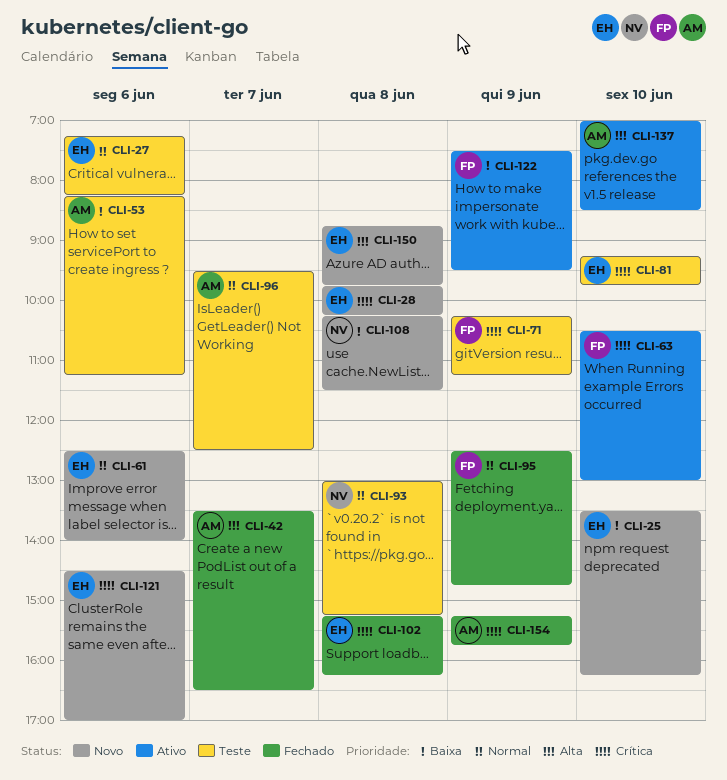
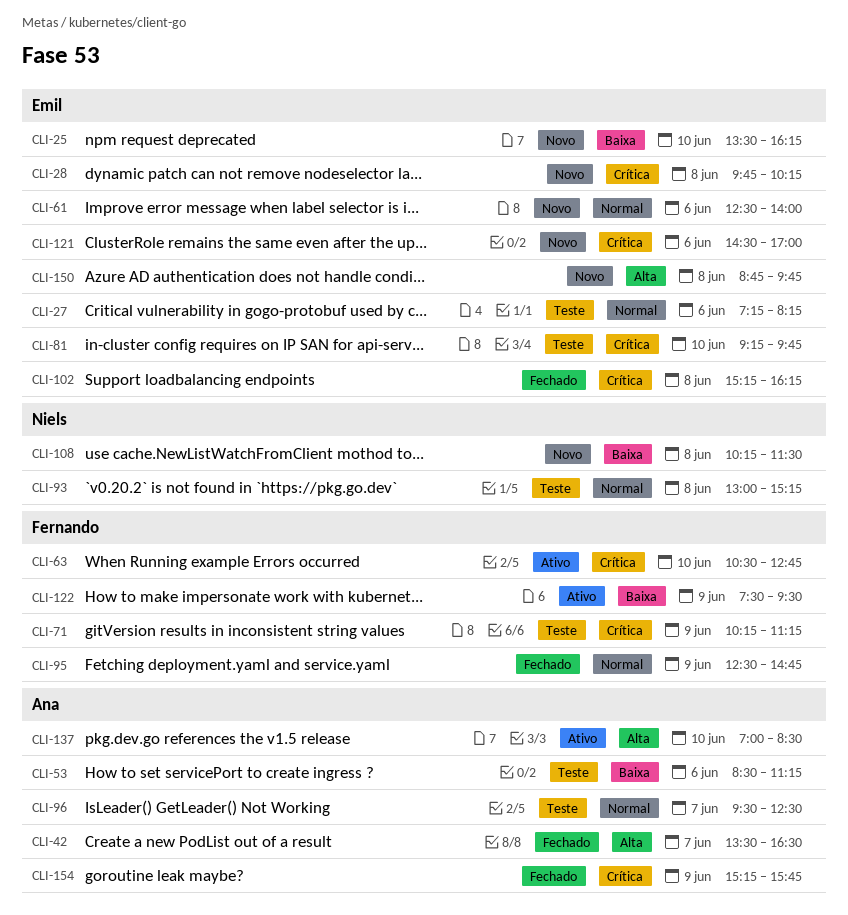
CLI-53, begins: 08:15 -> 08:30
CLI-63, ends: 13:00 -> 12:45

